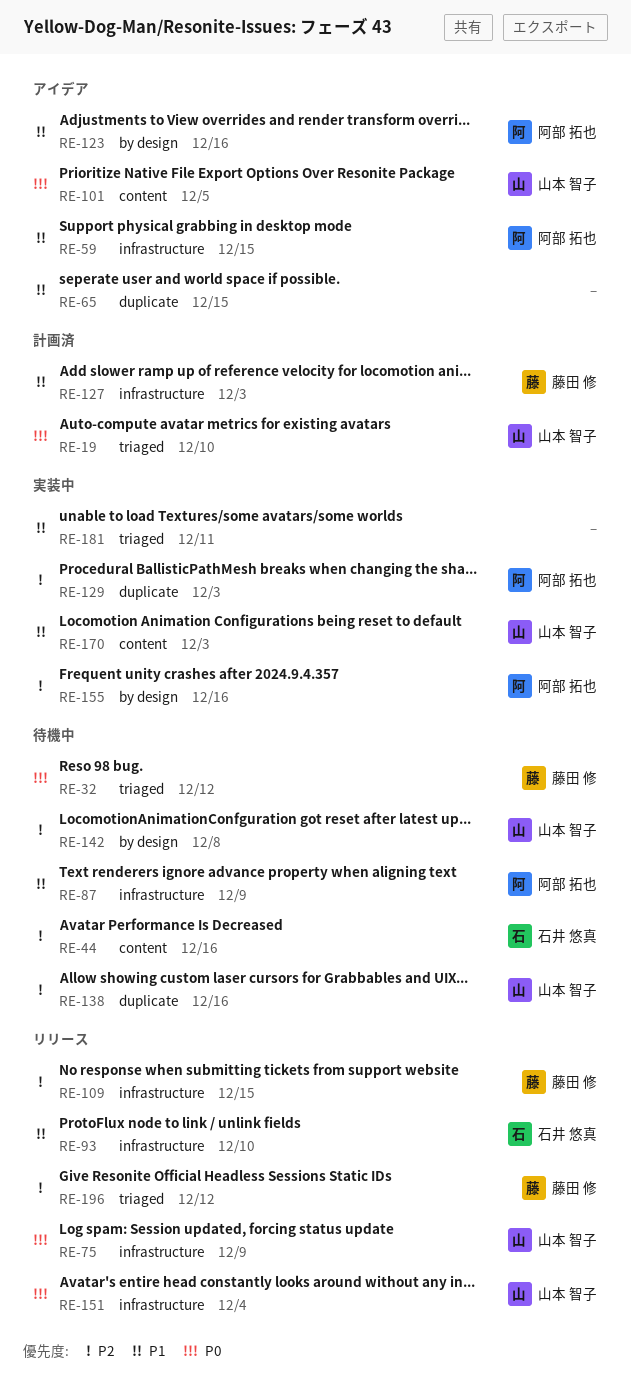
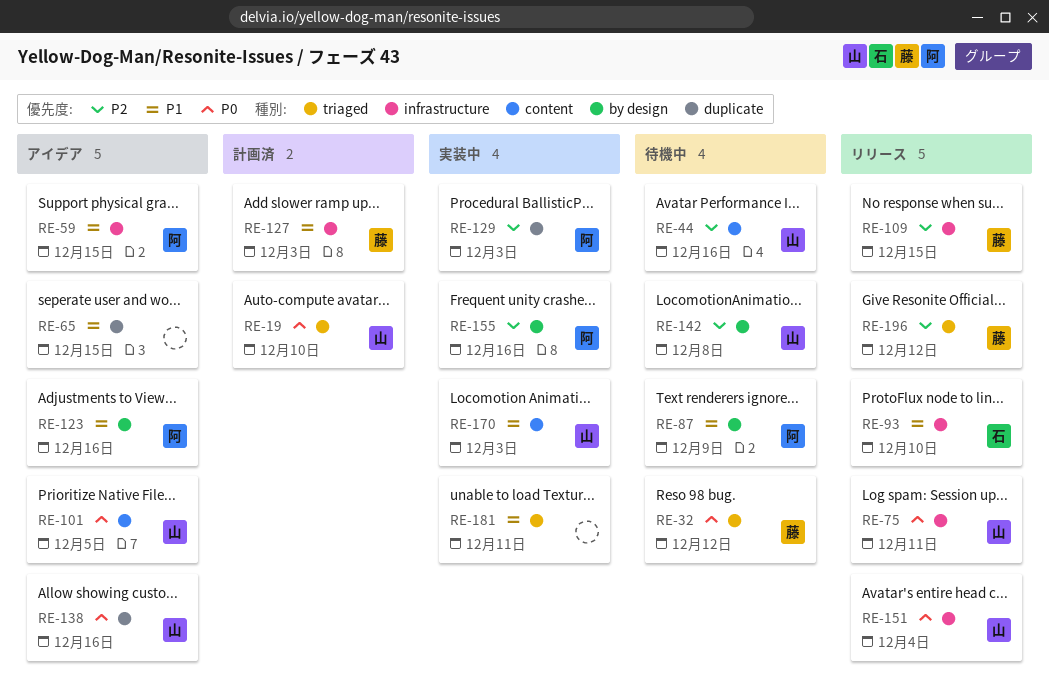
RE-44, owner: 石井 悠真 -> 山本 智子
RE-75, due: Dec 9 -> Dec 11
RE-87, label: infrastructure -> by design
RE-138, status: 待機中 -> アイデア
RE-138, priority: P2 -> P0

